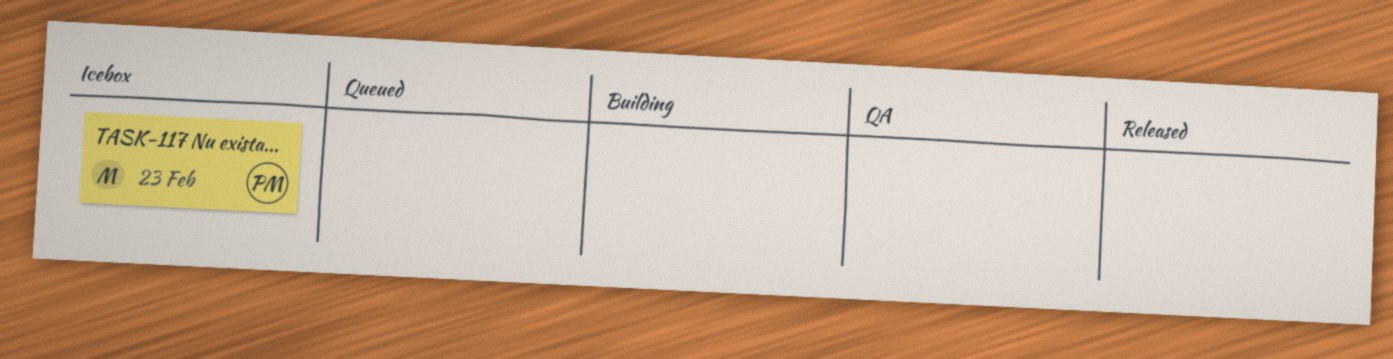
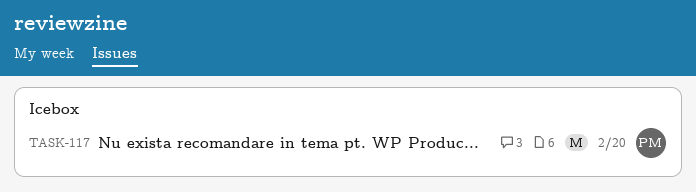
TASK-117, due: Feb 23 -> Feb 20

